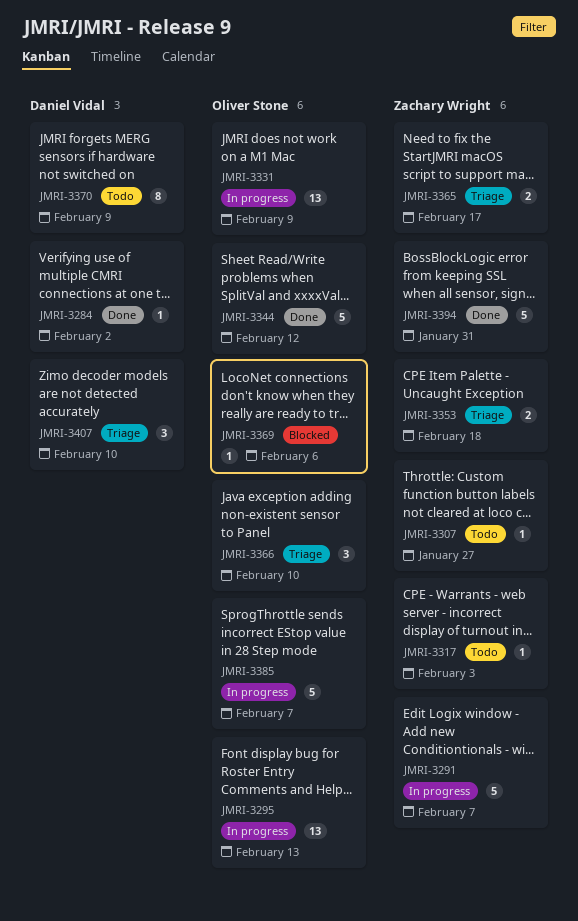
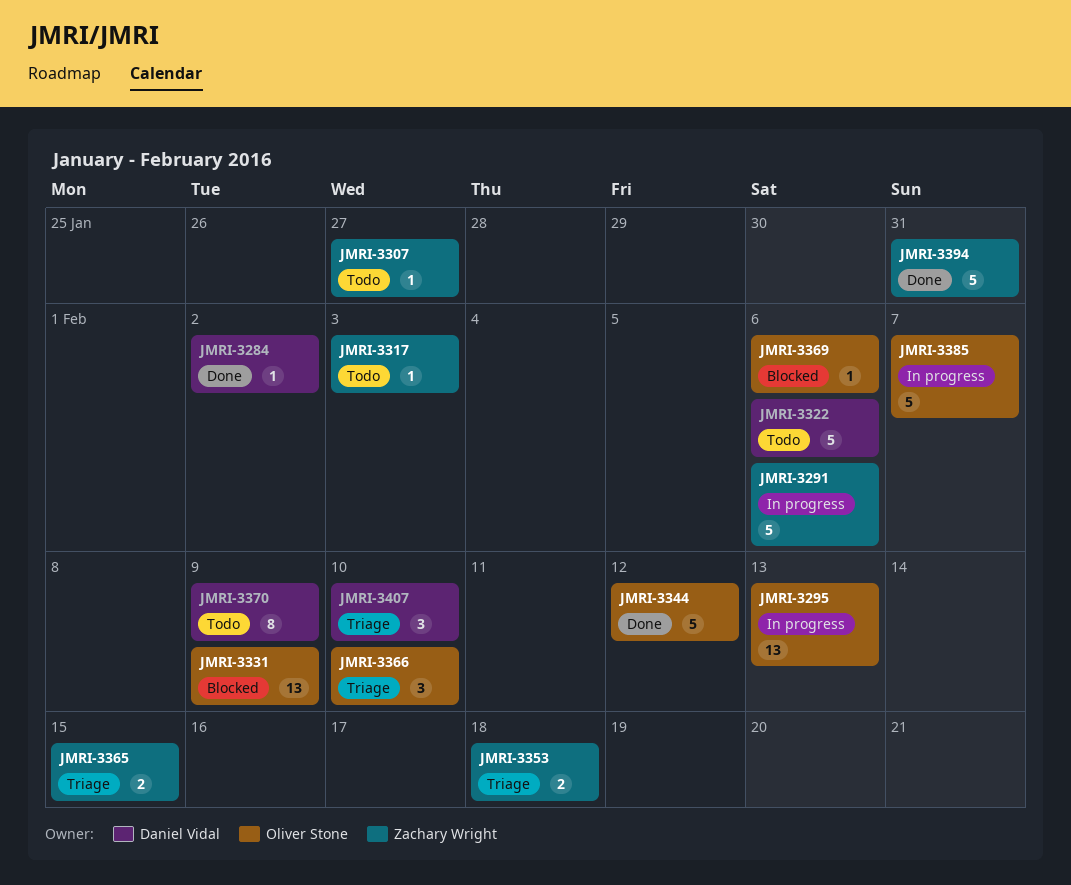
JMRI-3291, due: Feb 7 -> Feb 6
JMRI-3322: none -> present
JMRI-3331, status: In progress -> Blocked
JMRI-3365, due: Feb 17 -> Feb 15

